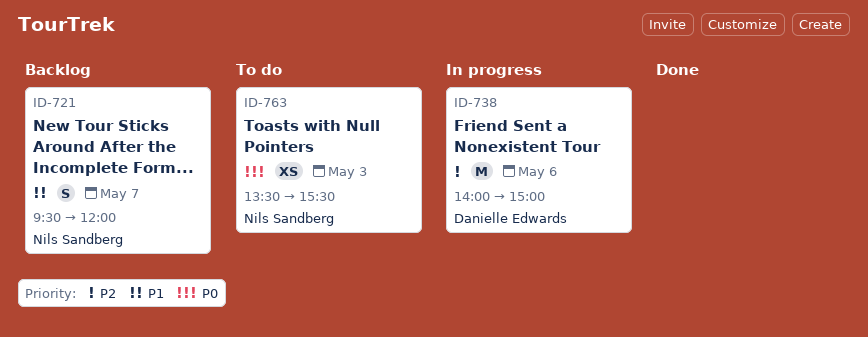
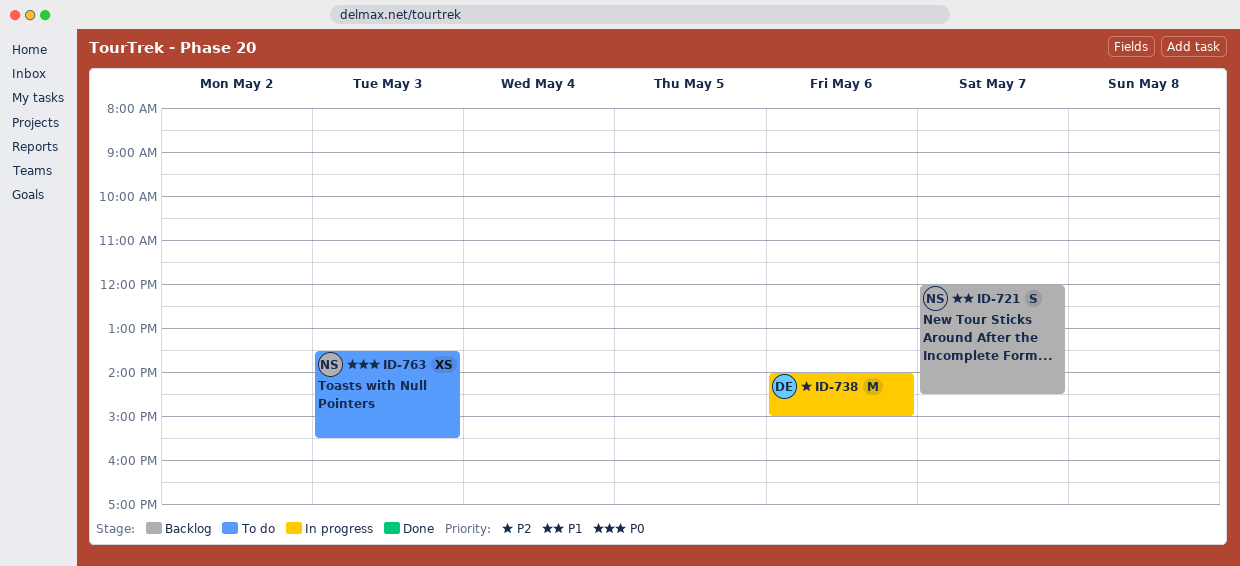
ID-721, begins: 09:30 -> 12:00
ID-721, ends: 12:00 -> 14:30

